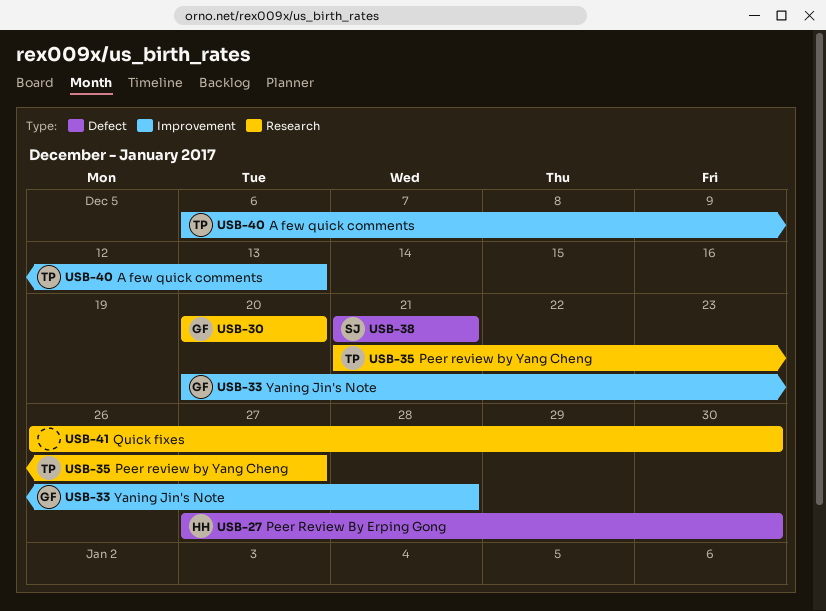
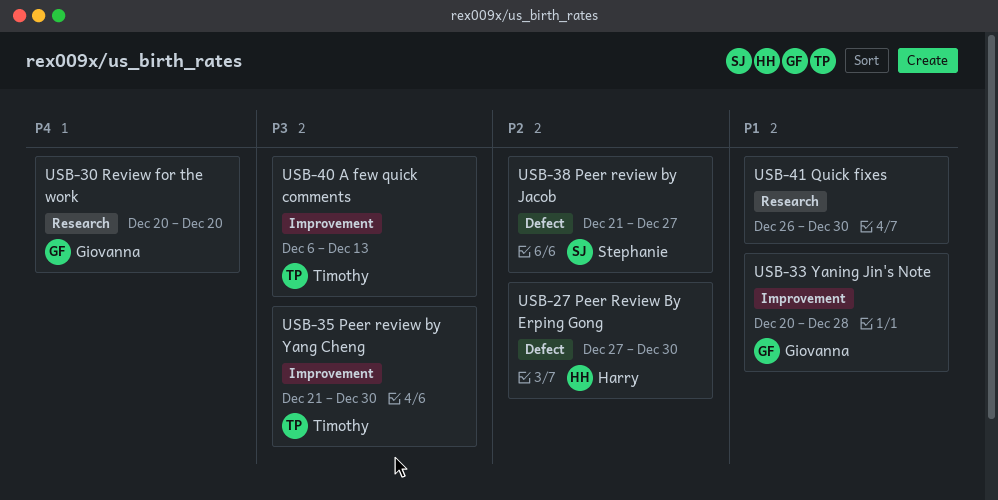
USB-35, label: Research -> Improvement
USB-35, due: Dec 27 -> Dec 30
USB-38, due: Dec 21 -> Dec 27

